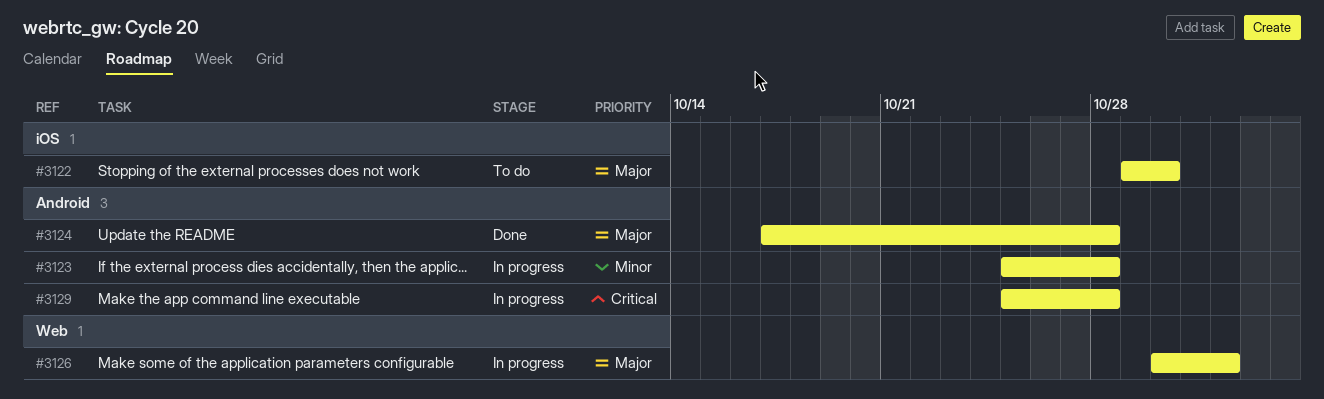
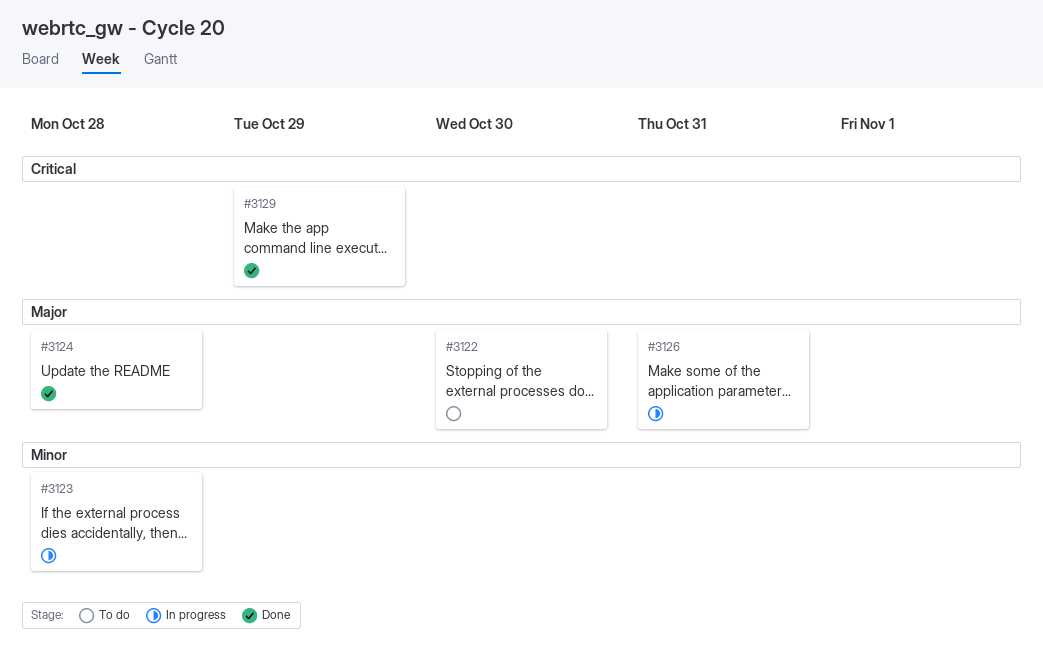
#3126, due: Nov 1 -> Oct 31
#3129, status: In progress -> Done
#3129, due: Oct 28 -> Oct 29

